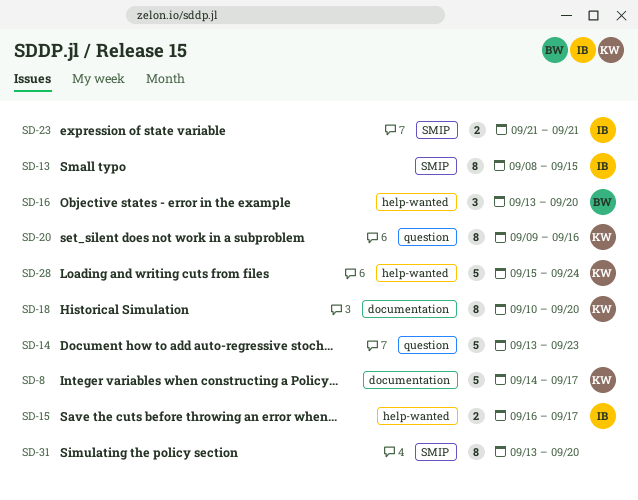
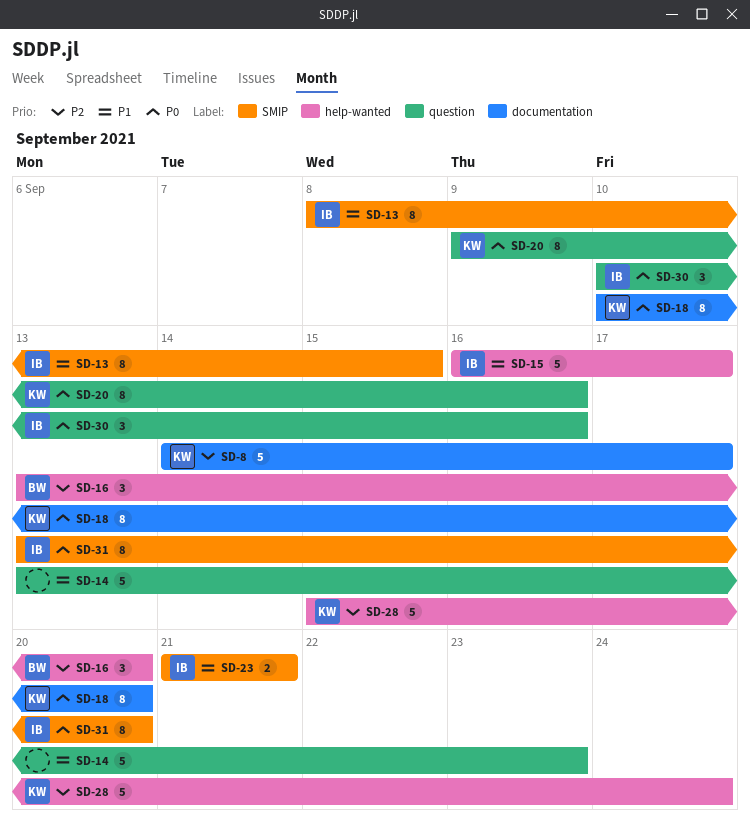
SD-15, estimate: 2 -> 5
SD-30: none -> present
SD-31, owner: none -> IB

